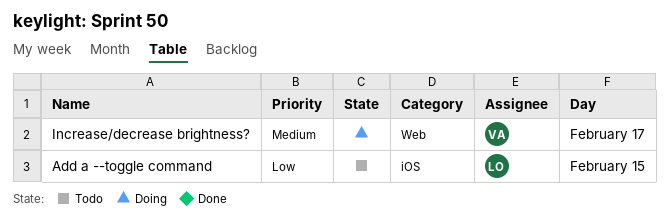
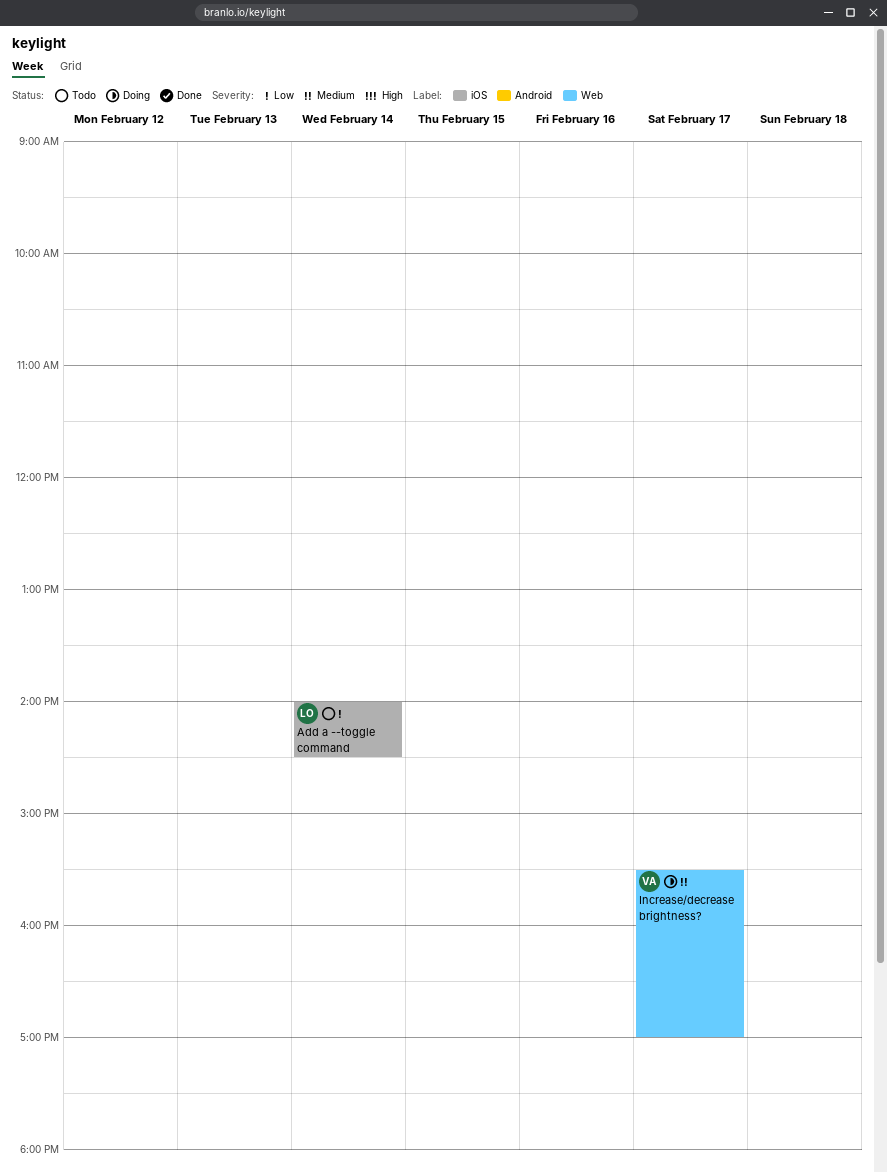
Add a --toggle command, day: Feb 15 -> Feb 14

